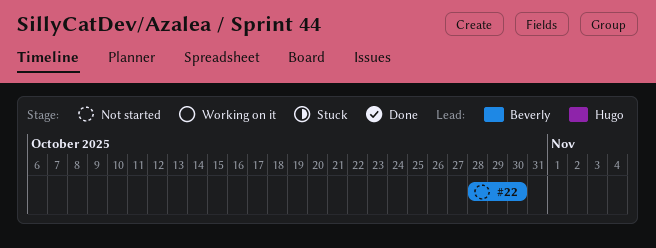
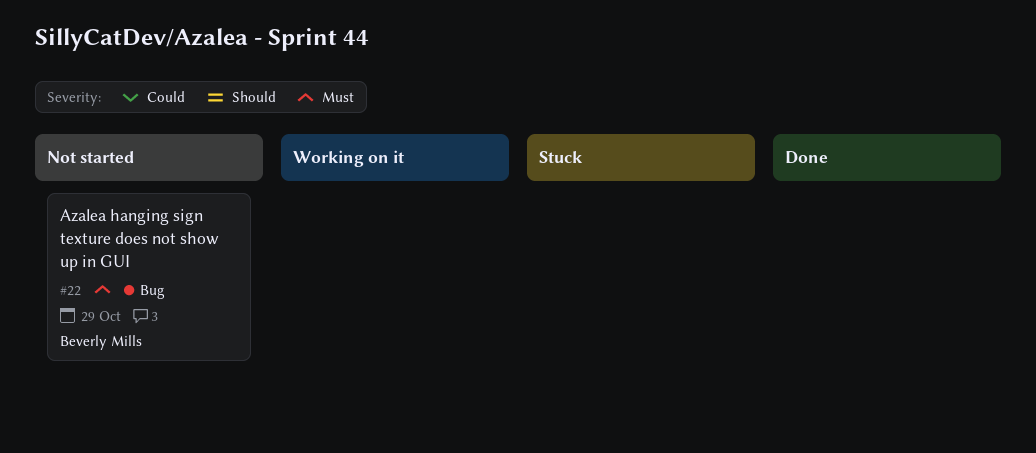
#22, due: Oct 30 -> Oct 29

